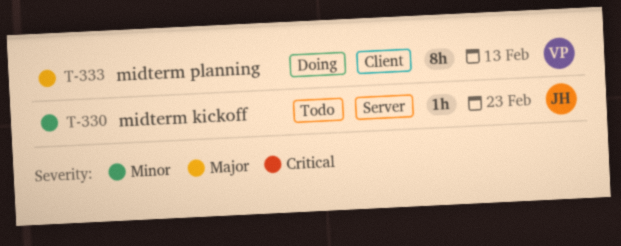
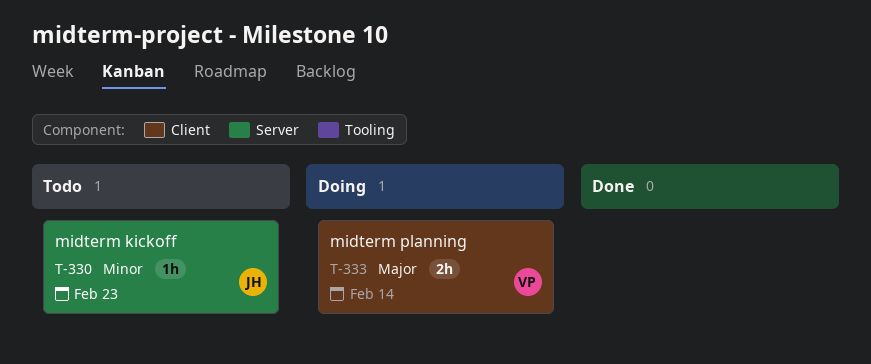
T-333, estimate: 8h -> 2h
T-333, due: Feb 13 -> Feb 14

